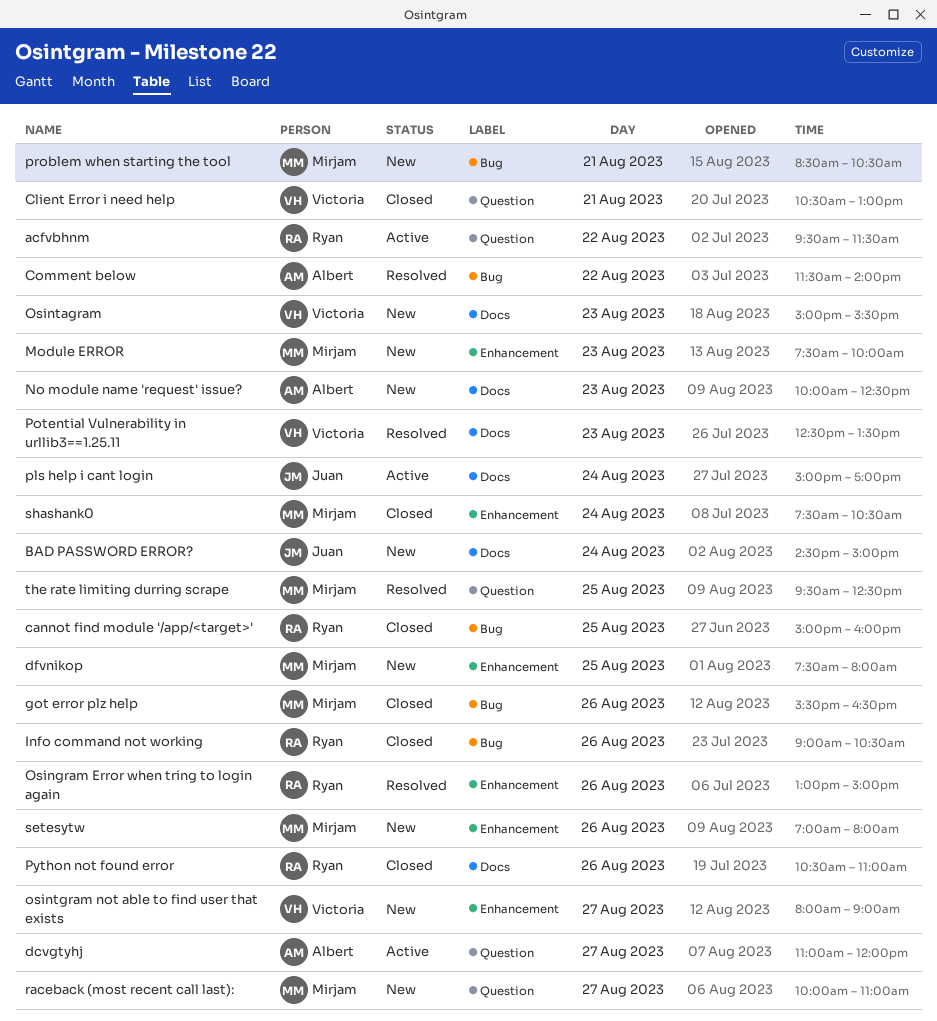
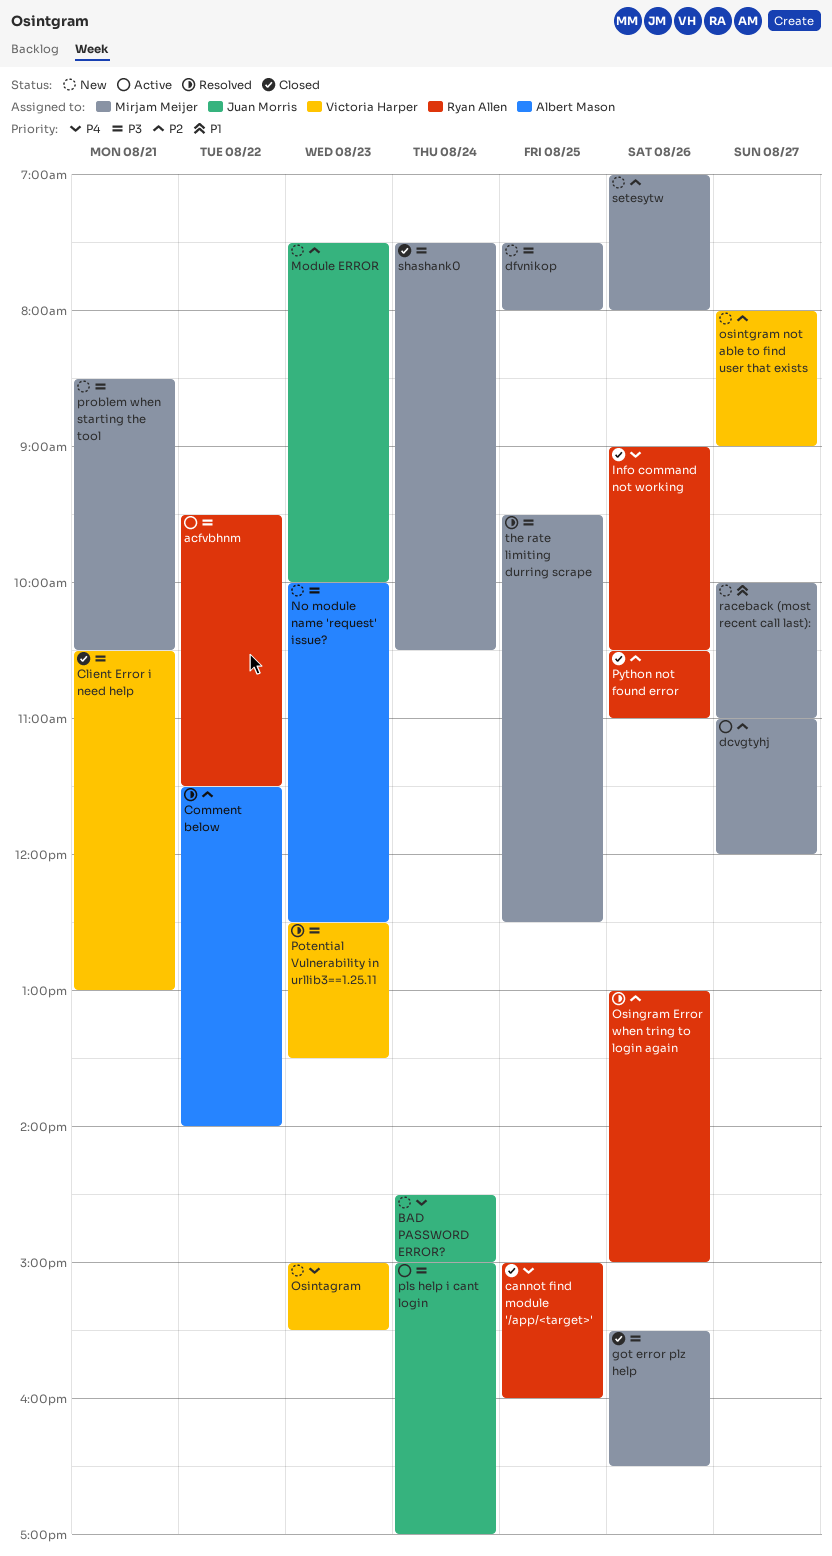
dcvgtyhj, owner: Albert Mason -> Mirjam Meijer
Module ERROR, owner: Mirjam Meijer -> Juan Morris

